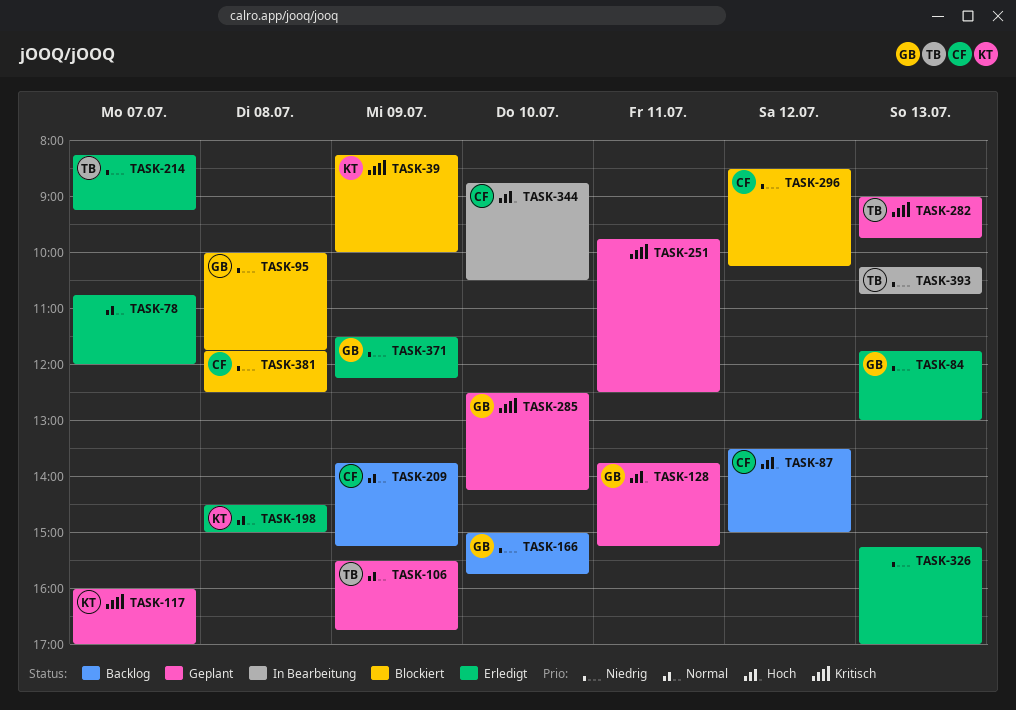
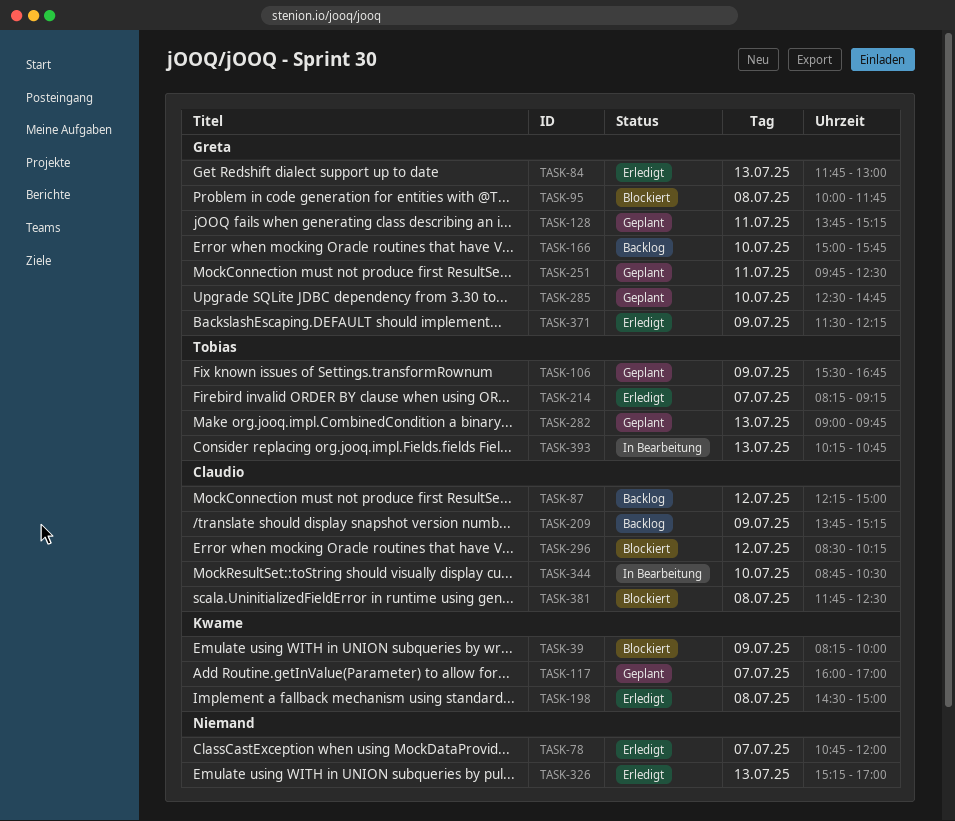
TASK-87, begins: 13:30 -> 12:15
TASK-251, owner: none -> Greta
TASK-285, ends: 14:15 -> 14:45

